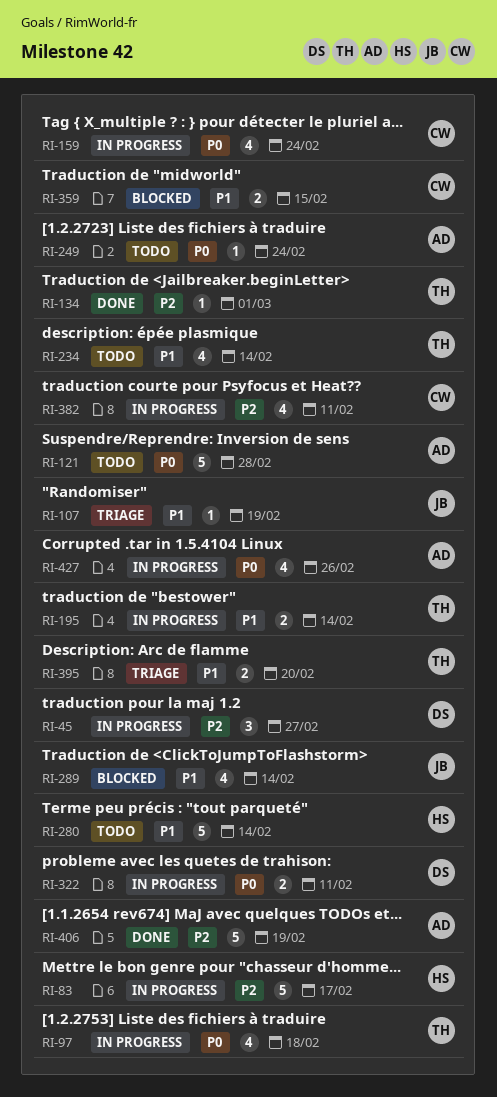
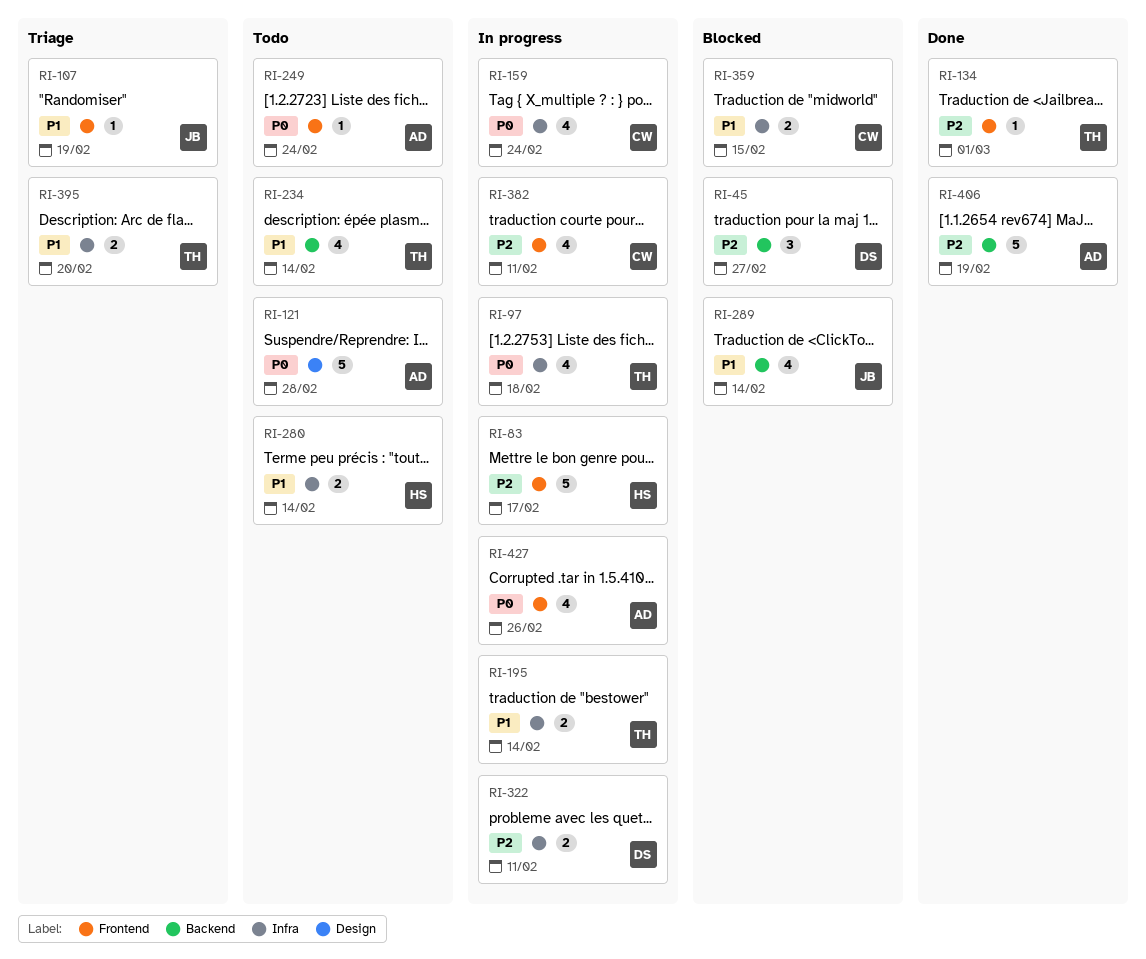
RI-45, status: In progress -> Blocked
RI-280, estimate: 5 -> 2
RI-322, priority: P0 -> P2

